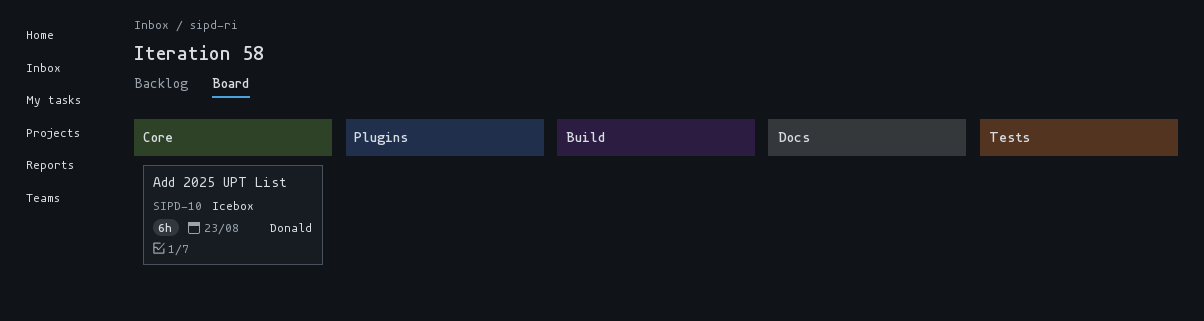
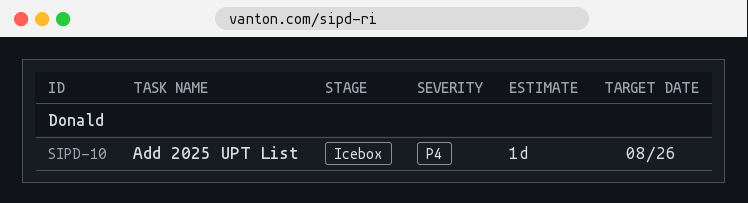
SIPD-10, estimate: 6h -> 1d
SIPD-10, due: Aug 23 -> Aug 26

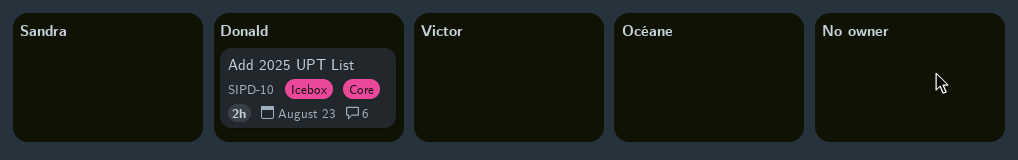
SIPD-10, estimate: 1d -> 2h
SIPD-10, due: Aug 26 -> Aug 23

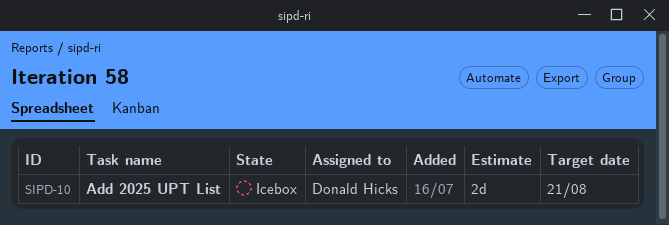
SIPD-10, estimate: 2h -> 2d
SIPD-10, due: Aug 23 -> Aug 21

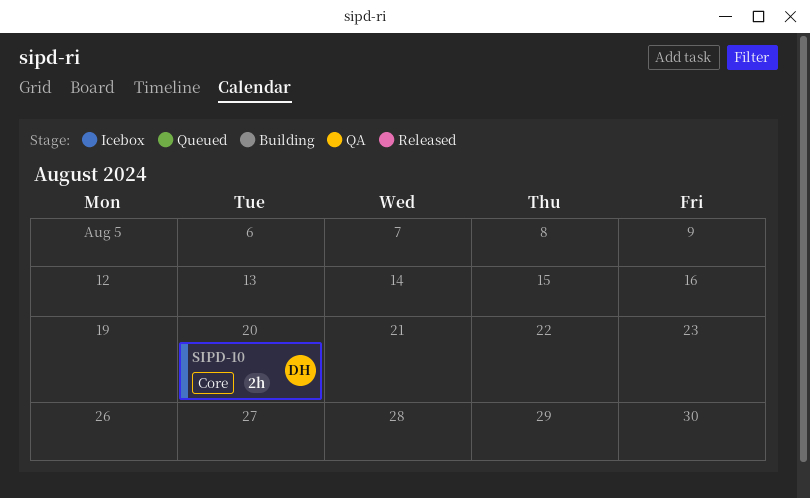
SIPD-10, estimate: 2d -> 2h
SIPD-10, due: Aug 21 -> Aug 20

